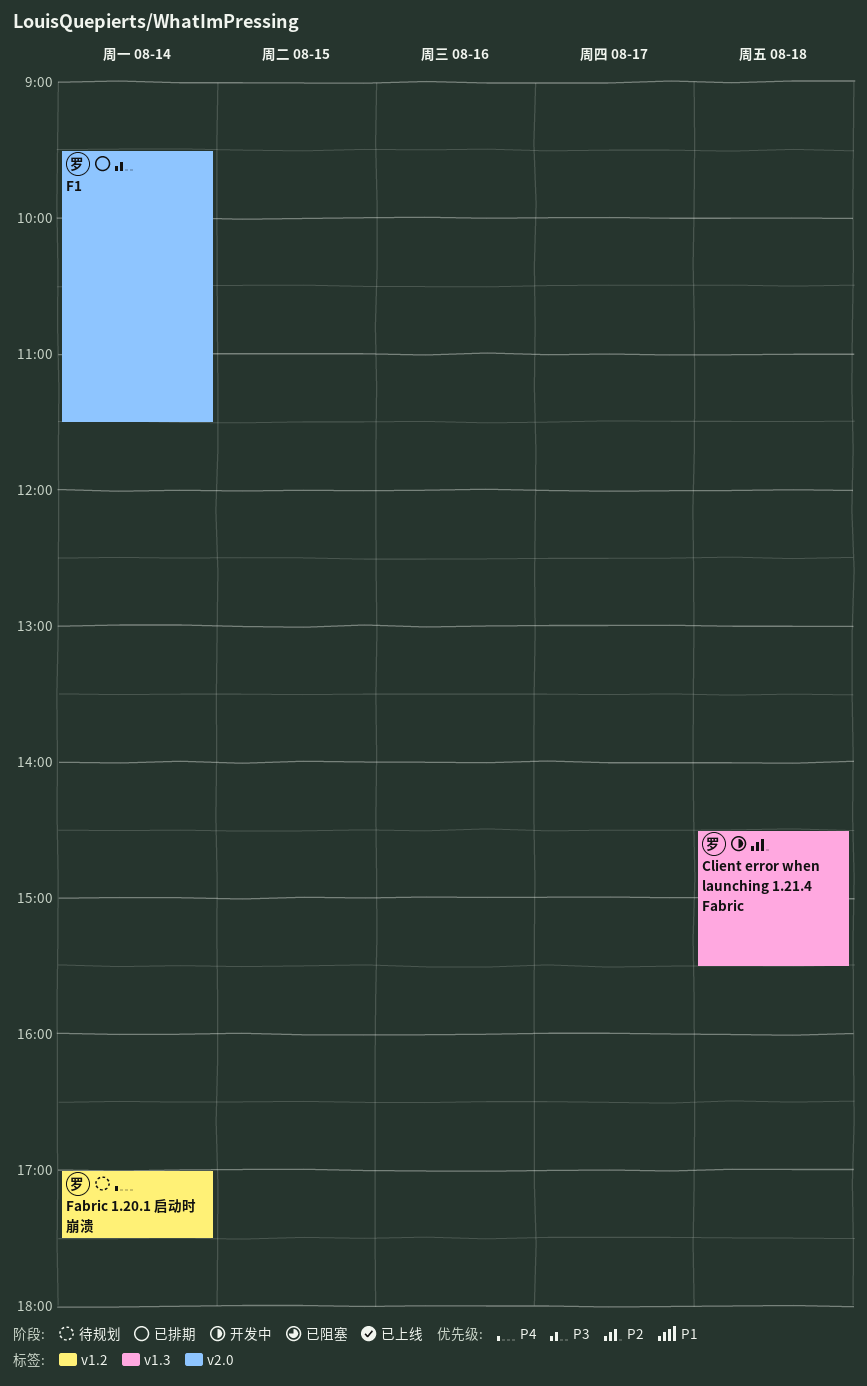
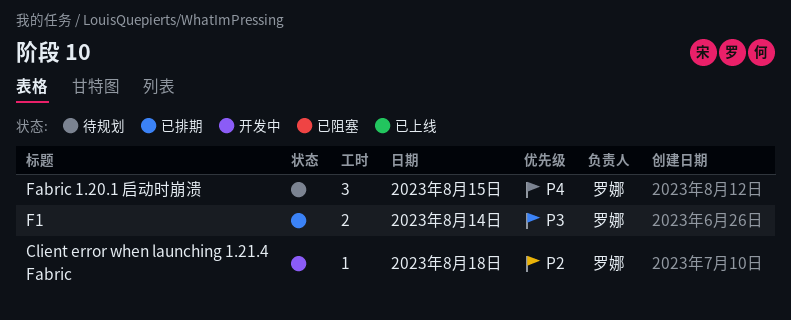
Fabric 1.20.1 启动时崩溃, day: Aug 14 -> Aug 15

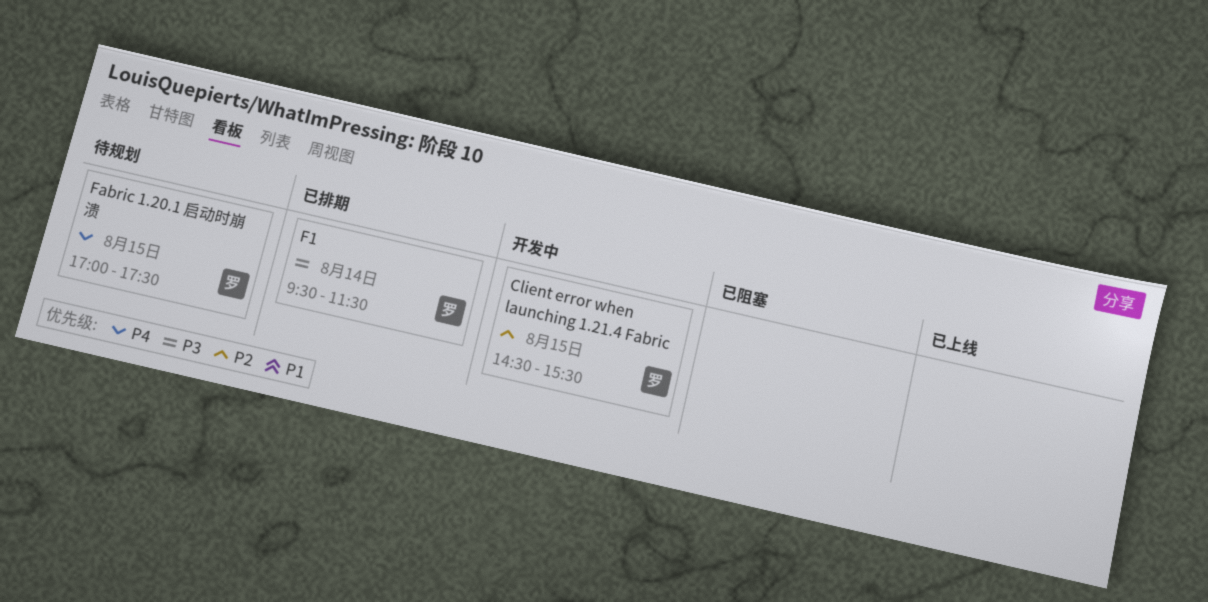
Client error when launching 1.21.4 Fabric, day: Aug 18 -> Aug 15

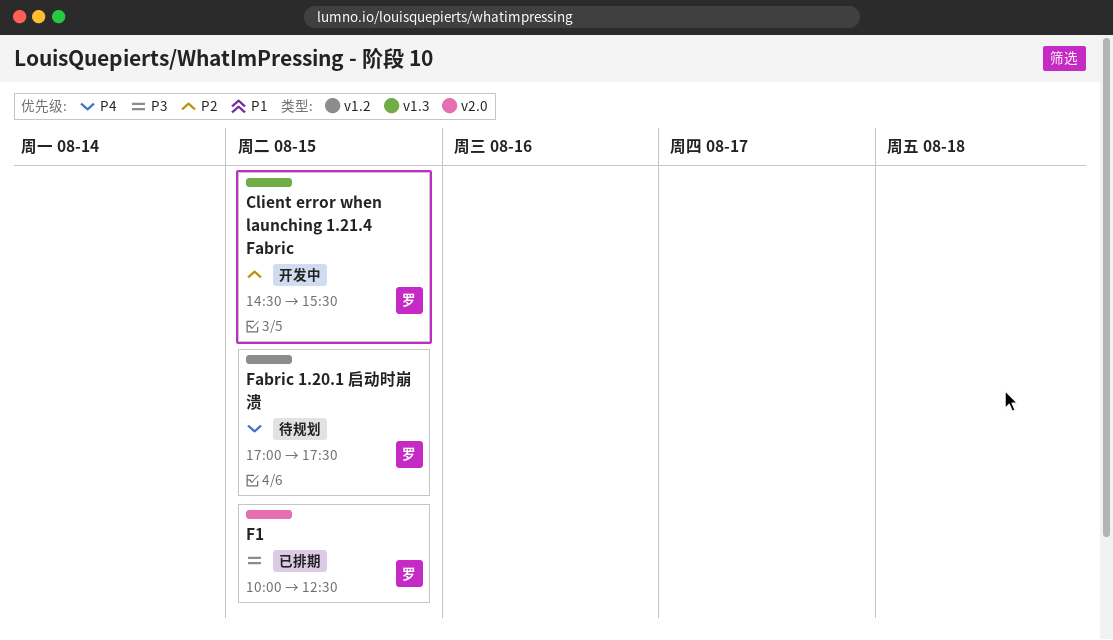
F1, day: Aug 14 -> Aug 15
F1, begins: 09:30 -> 10:00
F1, ends: 11:30 -> 12:30

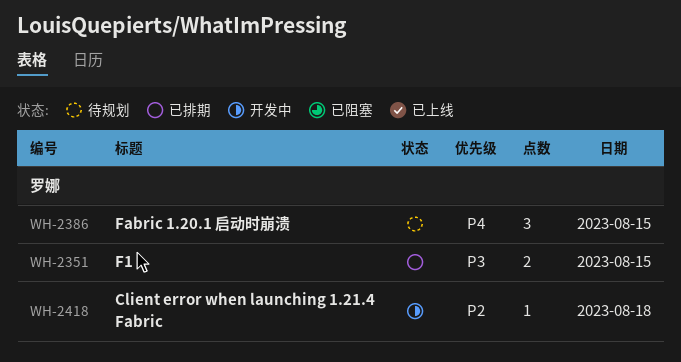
Client error when launching 1.21.4 Fabric, day: Aug 15 -> Aug 18

